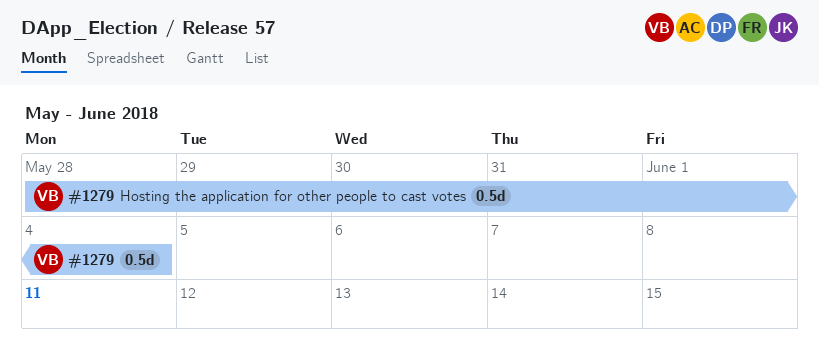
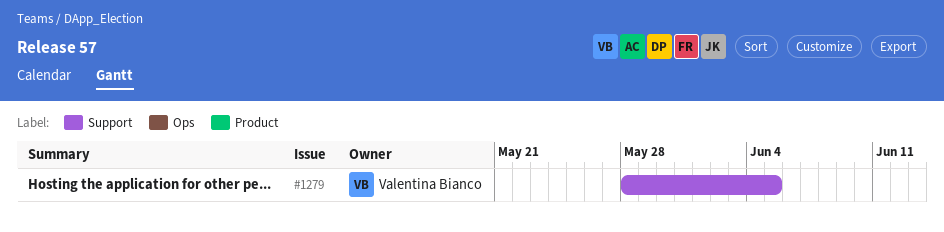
#1279, due: Jun 4 -> Jun 5

